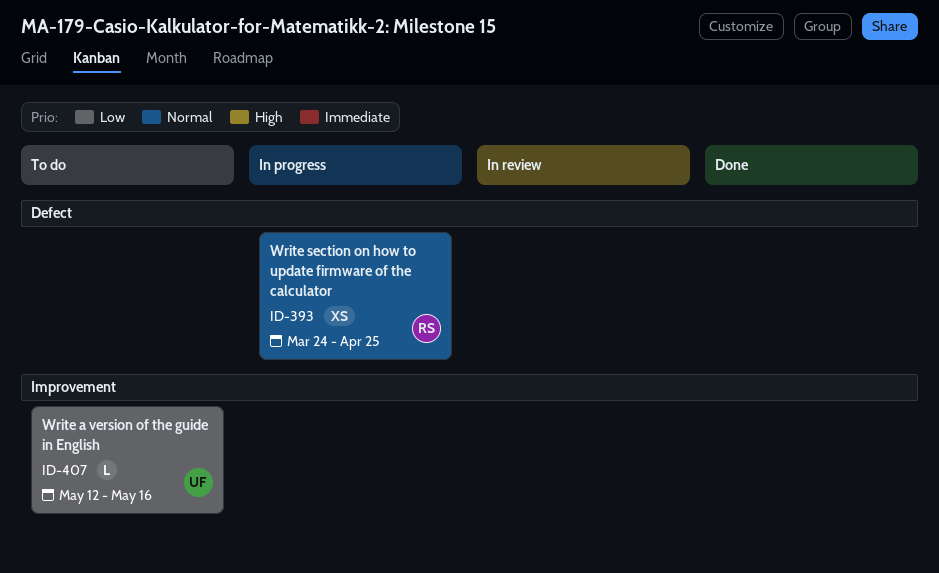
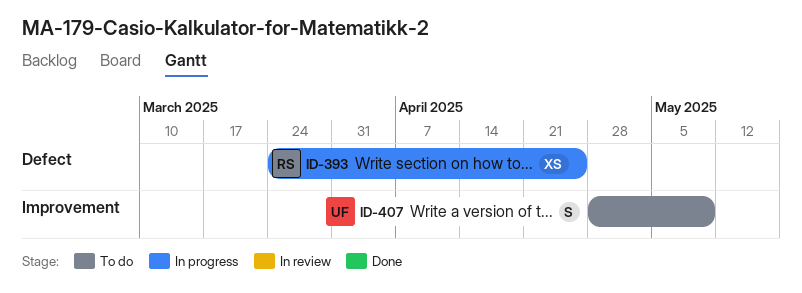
ID-407, estimate: L -> S
ID-407, start: May 12 -> Apr 28
ID-407, due: May 16 -> May 9

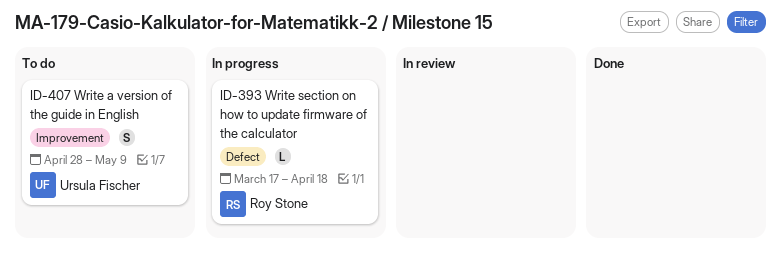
ID-393, estimate: XS -> L
ID-393, start: Mar 24 -> Mar 17
ID-393, due: Apr 25 -> Apr 18

